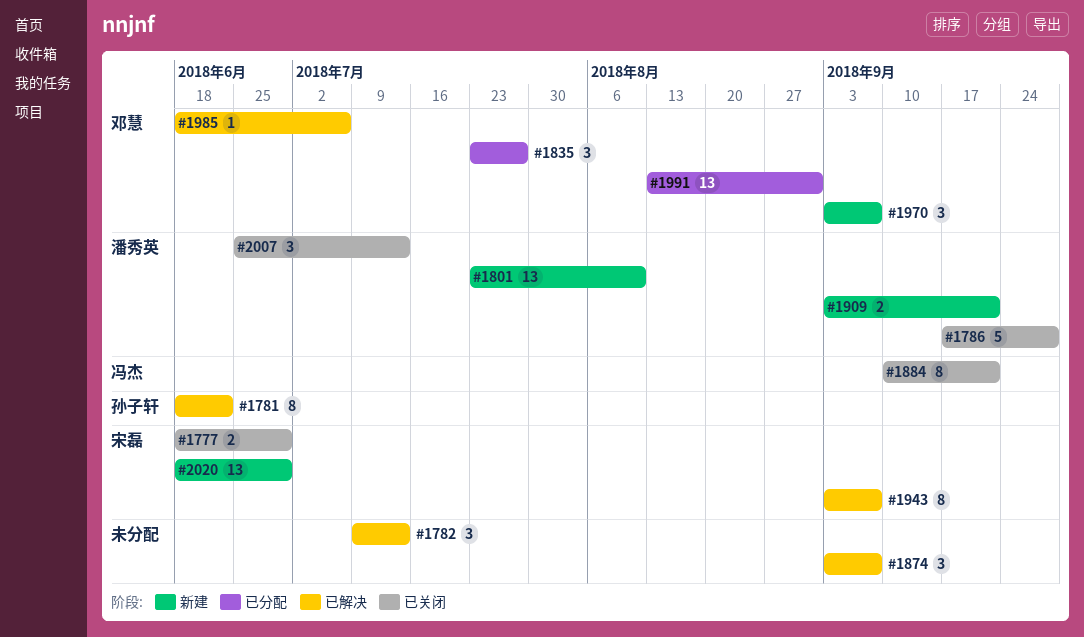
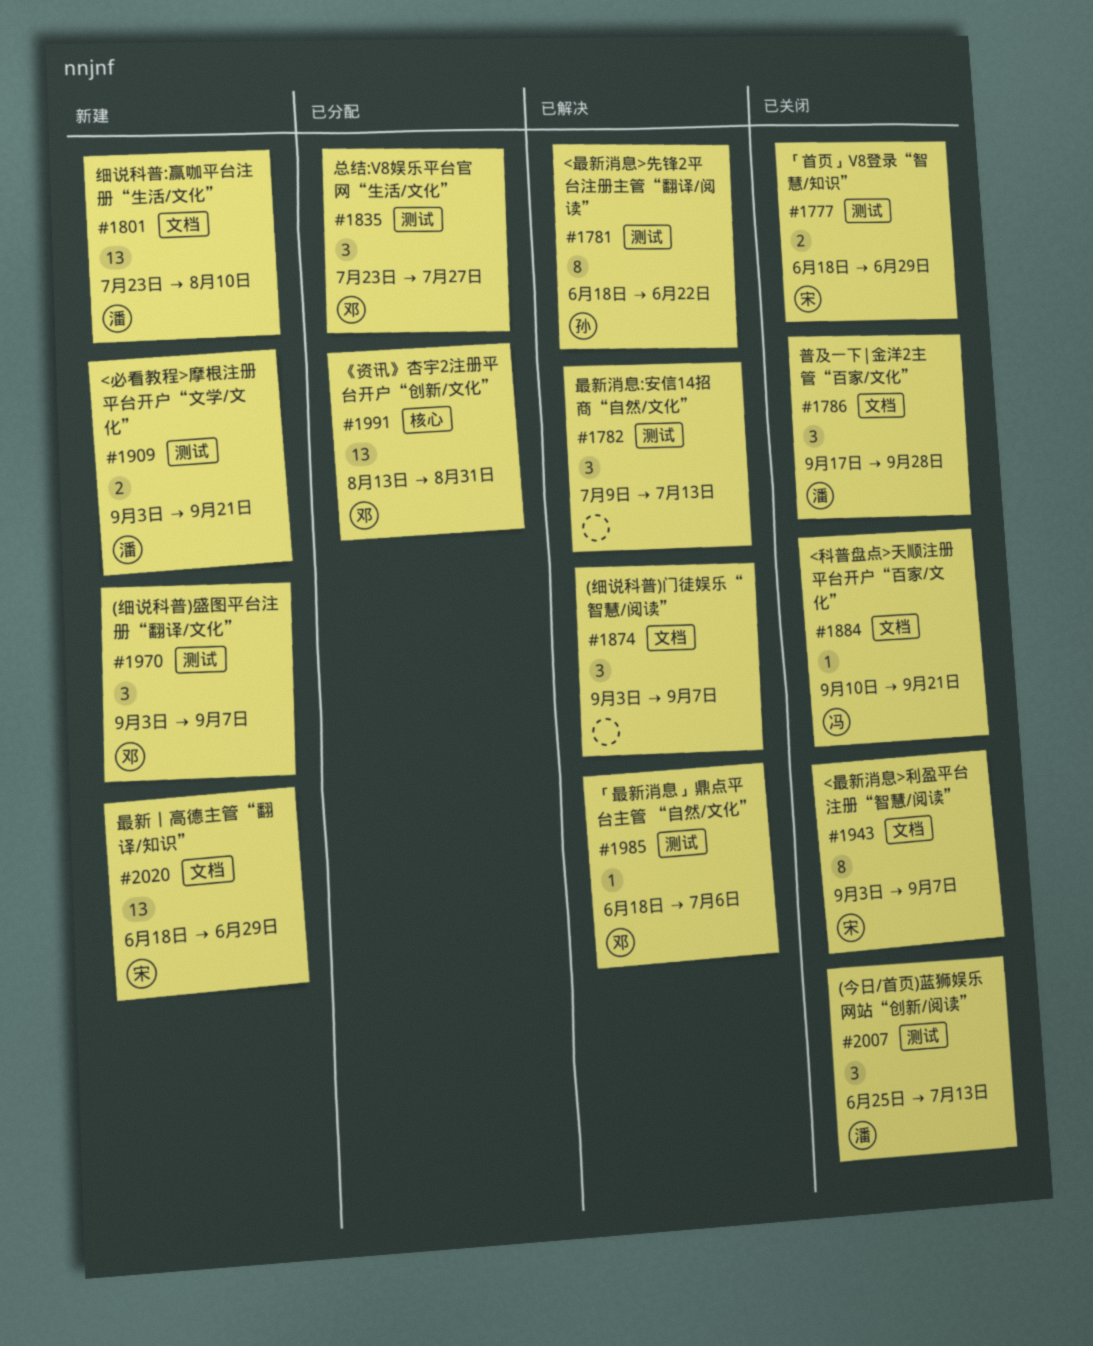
#1786, estimate: 5 -> 3
#1884, estimate: 8 -> 1
#1943, status: 已解决 -> 已关闭

